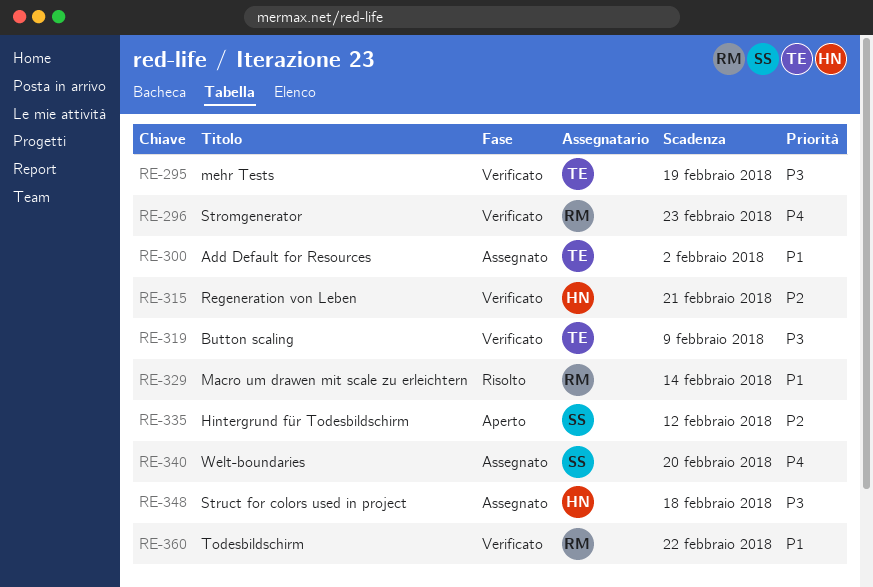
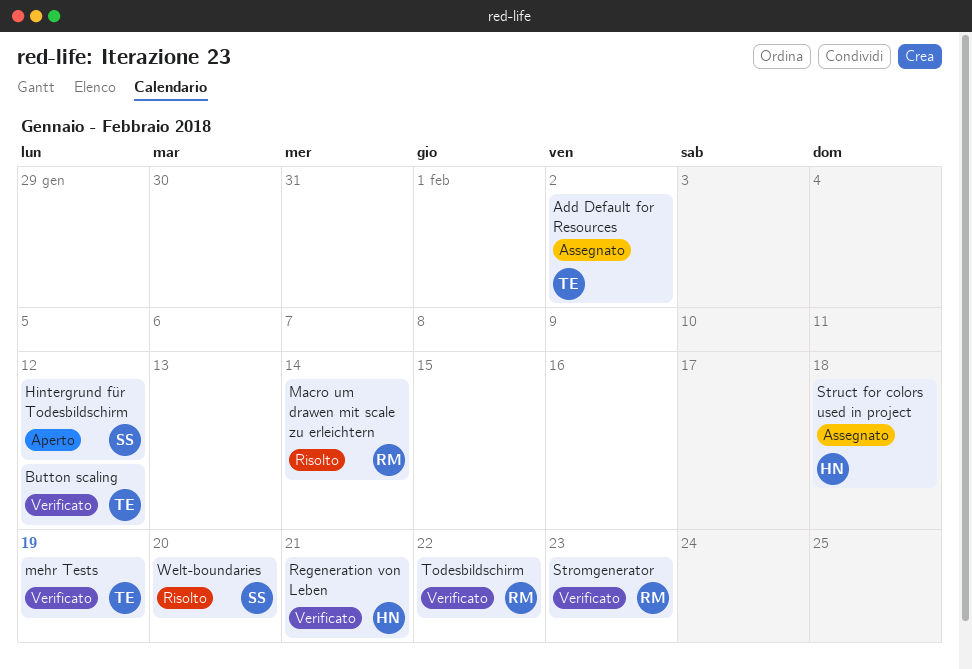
Button scaling, due: Feb 9 -> Feb 12
Welt-boundaries, status: Assegnato -> Risolto

